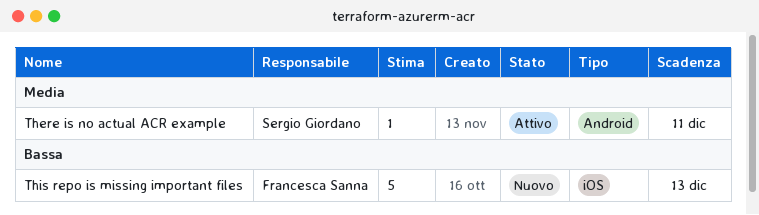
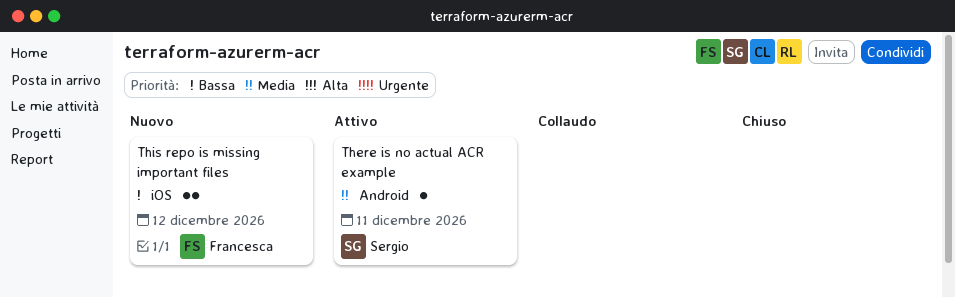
This repo is missing important files, estimate: 5 -> 2
This repo is missing important files, due: Dec 13 -> Dec 12

